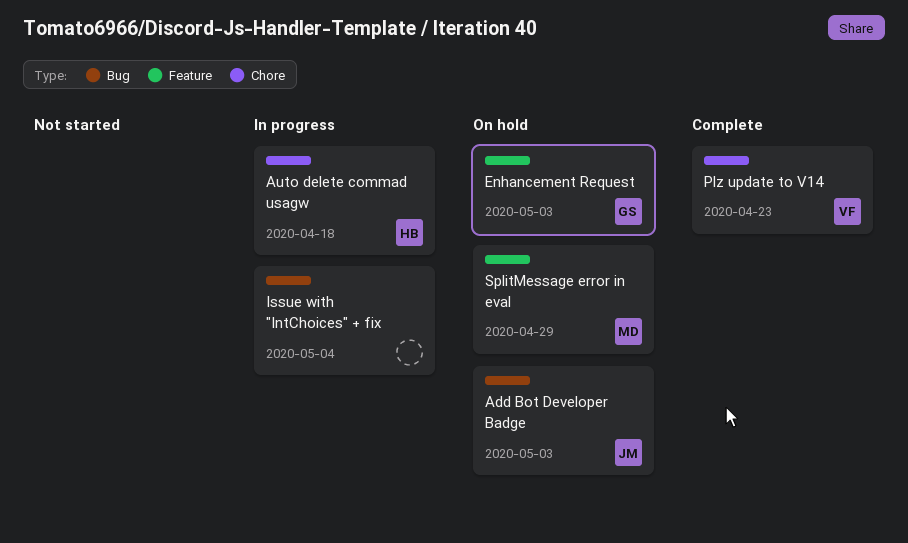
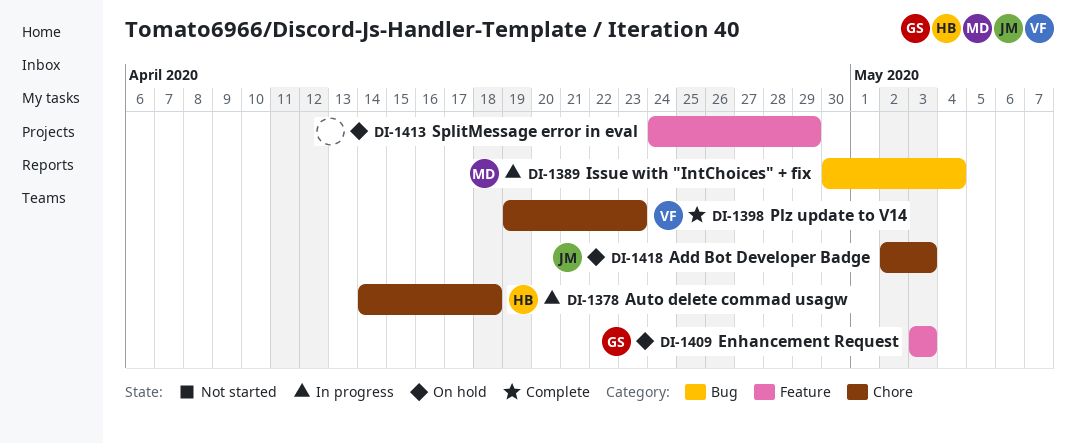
Add Bot Developer Badge, label: Bug -> Chore
Issue with "IntChoices" + fix, owner: none -> MD
SplitMessage error in eval, owner: MD -> none

